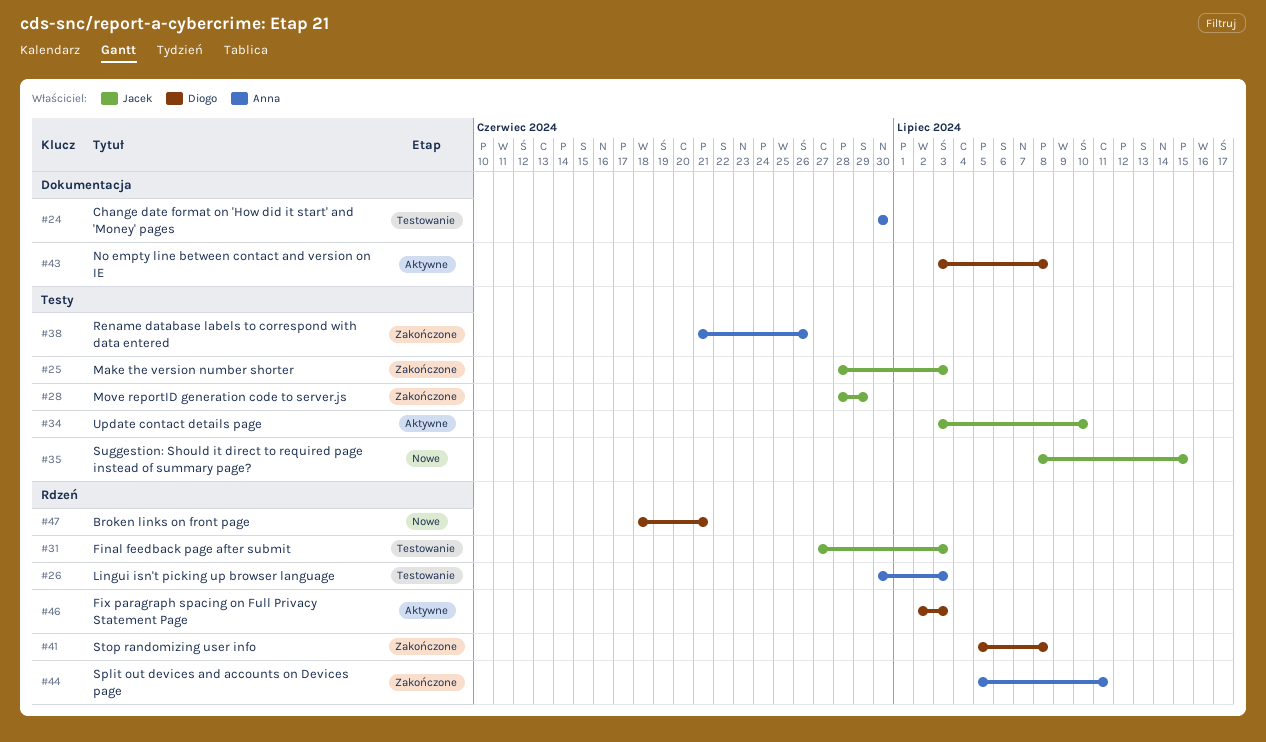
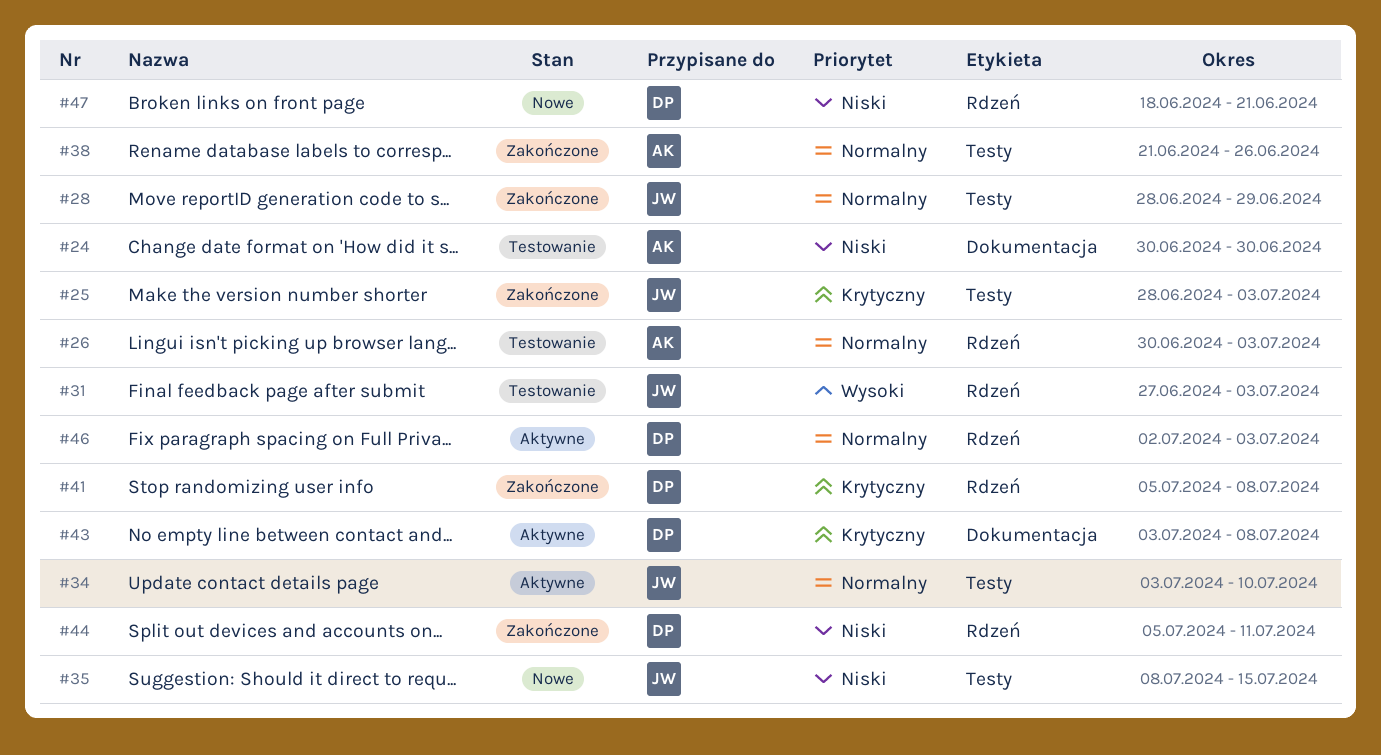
#44, owner: Anna -> Diogo

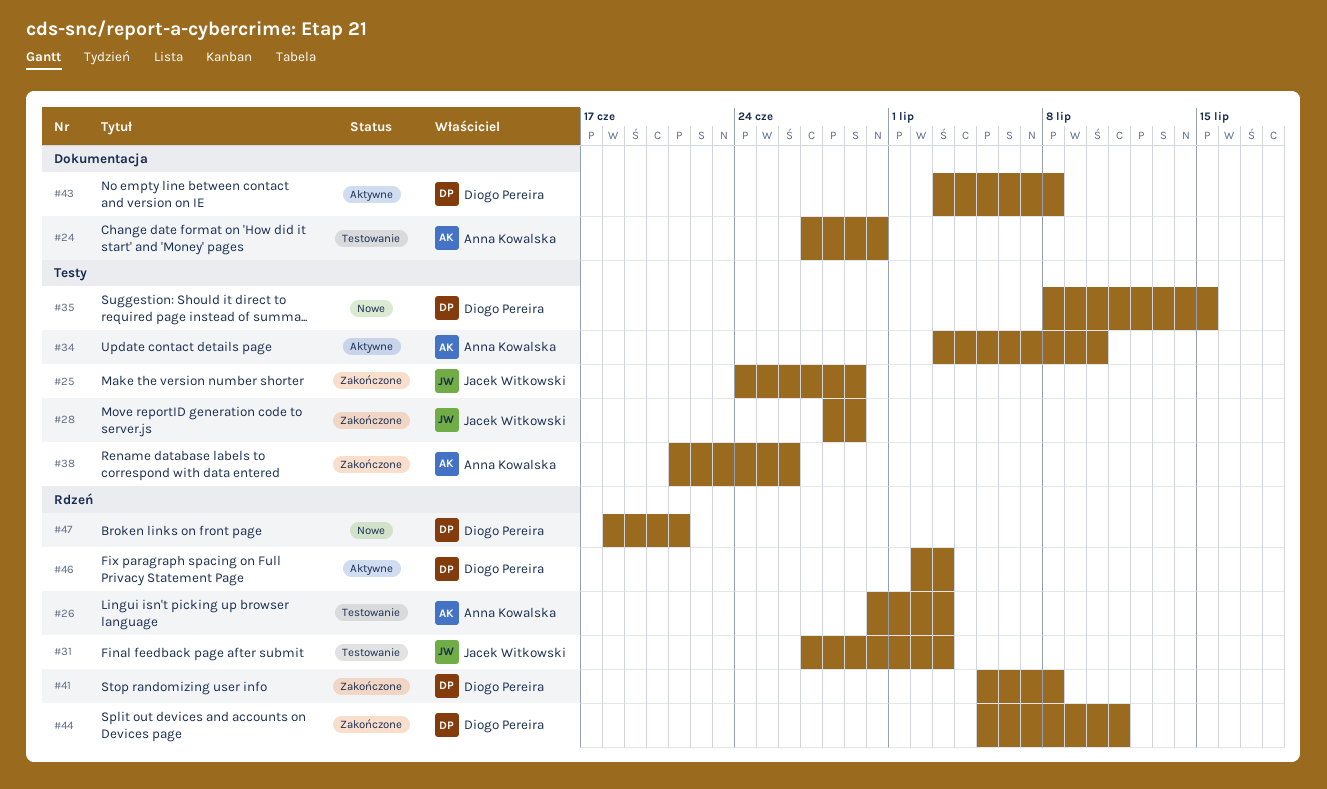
#24, start: Jun 30 -> Jun 27
#25, start: Jun 28 -> Jun 24
#25, due: Jul 3 -> Jun 29
#34, owner: Jacek Witkowski -> Anna Kowalska
#35, owner: Jacek Witkowski -> Diogo Pereira

